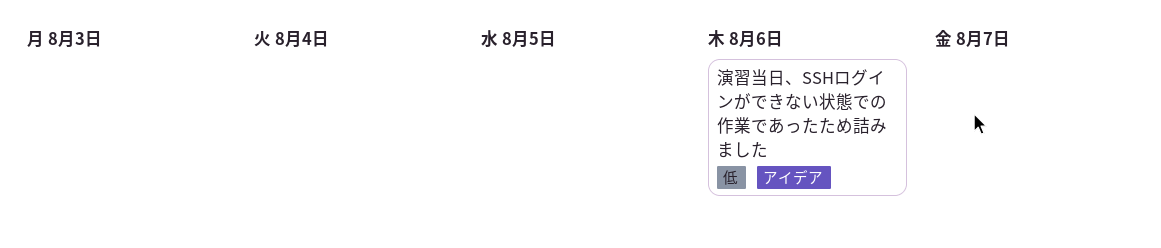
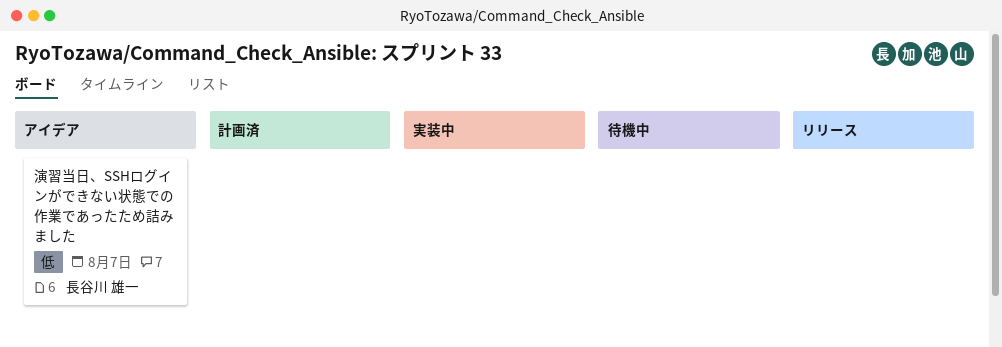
演習当日、SSHログインができない状態での作業であったため詰みました, due: Aug 6 -> Aug 7

